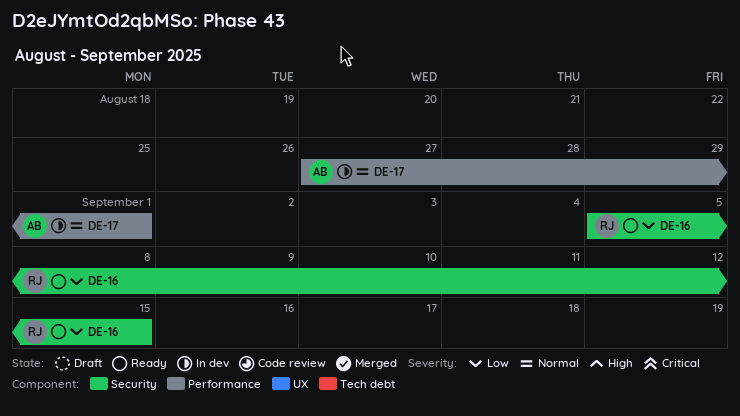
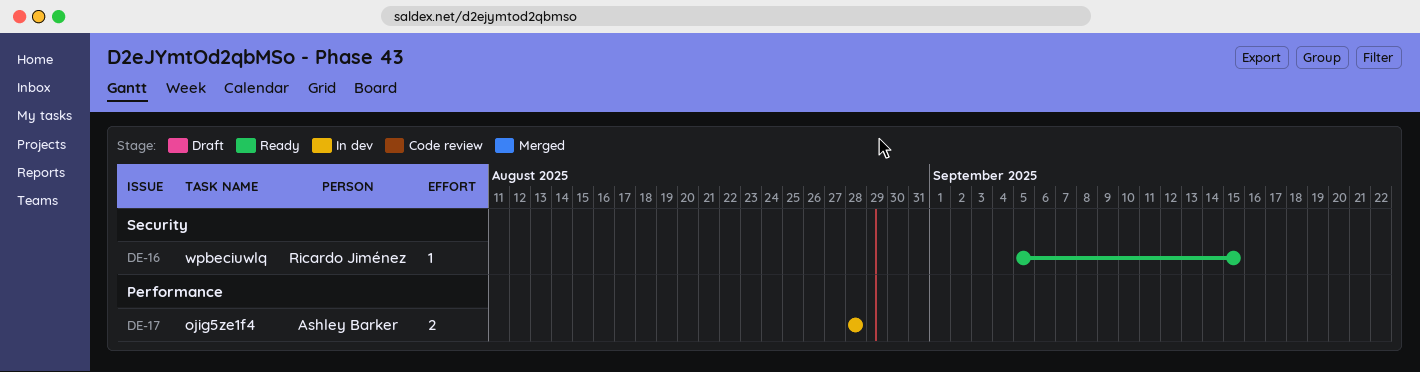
DE-17, start: Aug 27 -> Aug 28
DE-17, due: Sep 1 -> Aug 28

